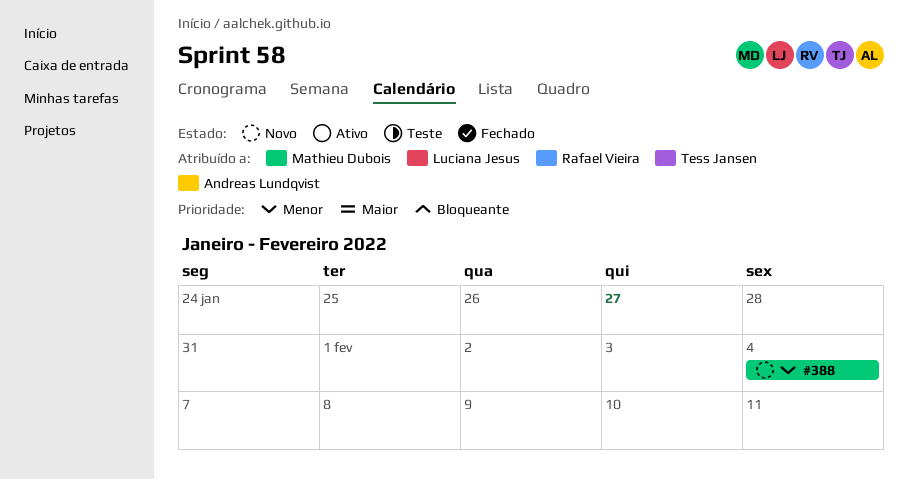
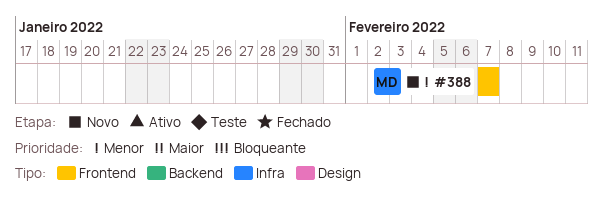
#388, start: Feb 4 -> Feb 7
#388, due: Feb 4 -> Feb 7

